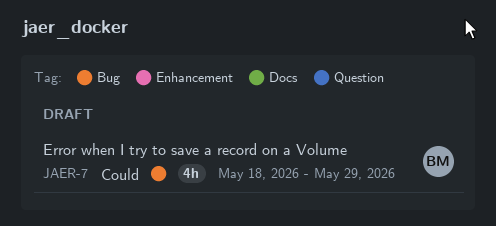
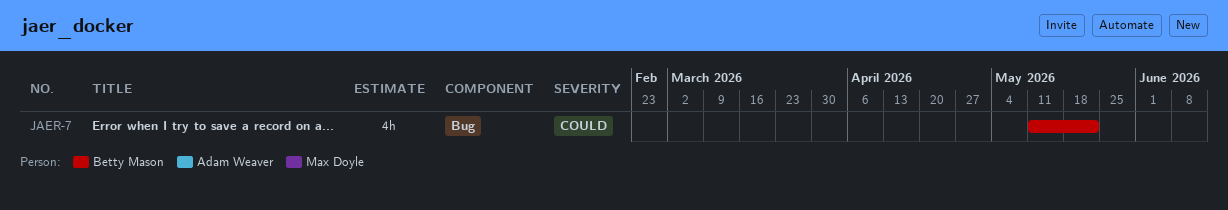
JAER-7, start: May 18 -> May 11
JAER-7, due: May 29 -> May 22

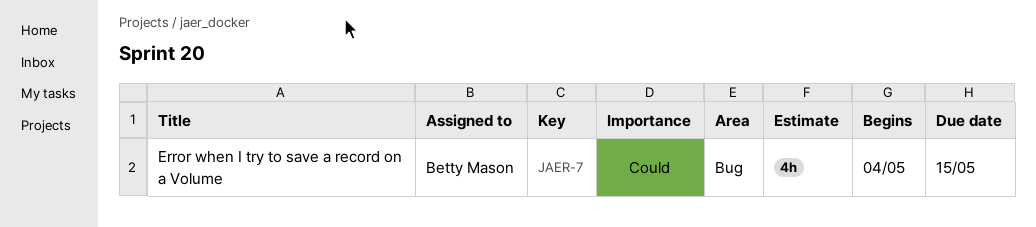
JAER-7, start: May 11 -> May 4
JAER-7, due: May 22 -> May 15

